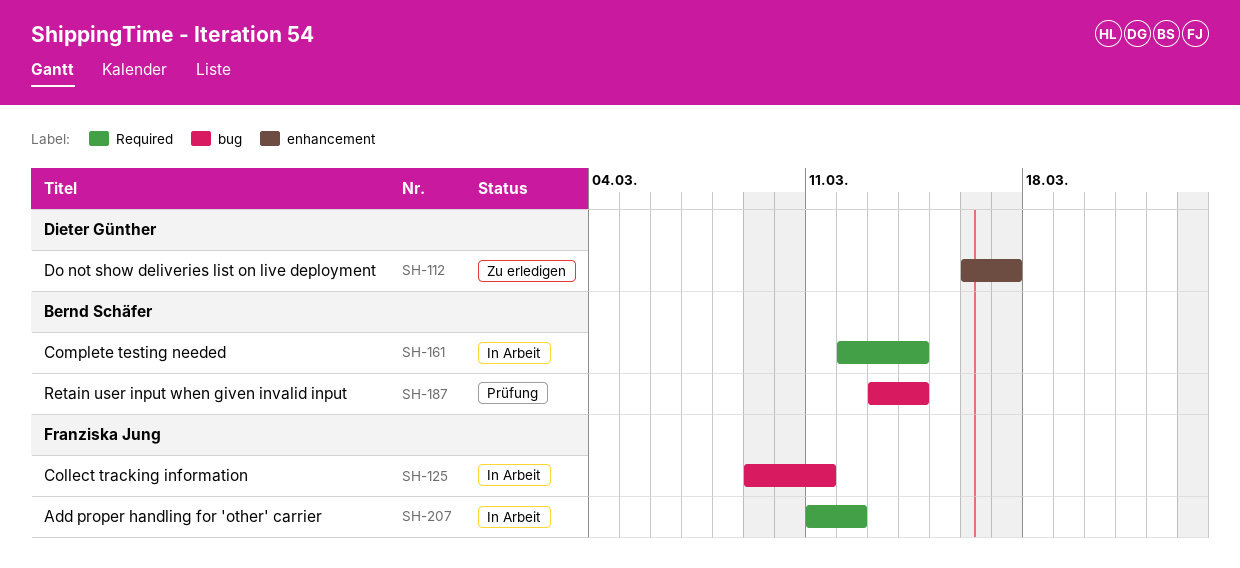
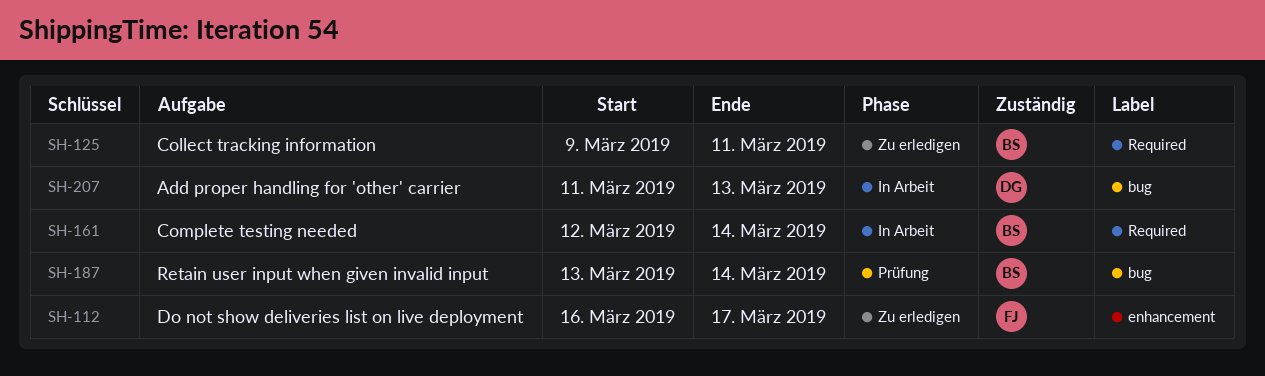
SH-112, owner: Dieter Günther -> Franziska Jung
SH-125, status: In Arbeit -> Zu erledigen
SH-125, owner: Franziska Jung -> Bernd Schäfer
SH-125, label: bug -> Required
SH-207, owner: Franziska Jung -> Dieter Günther
SH-207, label: Required -> bug
SH-207, due: Mar 12 -> Mar 13

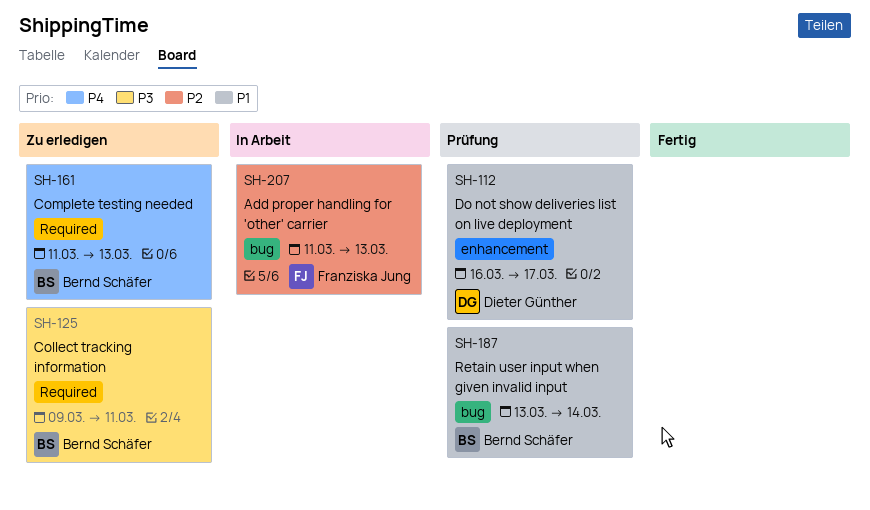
SH-112, status: Zu erledigen -> Prüfung
SH-112, owner: Franziska Jung -> Dieter Günther
SH-161, status: In Arbeit -> Zu erledigen
SH-161, start: Mar 12 -> Mar 11
SH-161, due: Mar 14 -> Mar 13
SH-207, owner: Dieter Günther -> Franziska Jung

